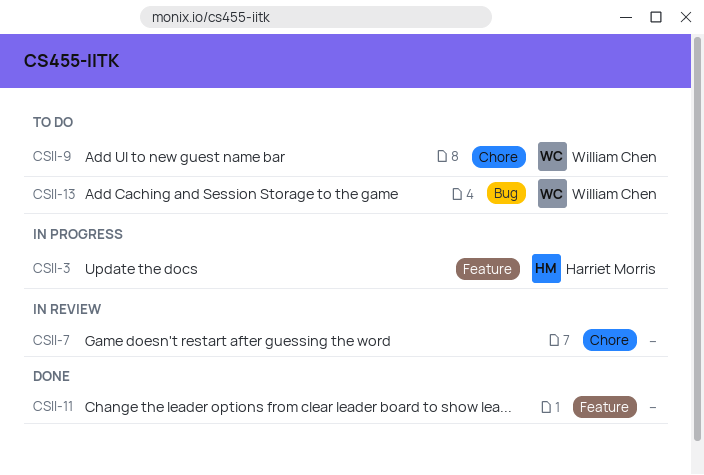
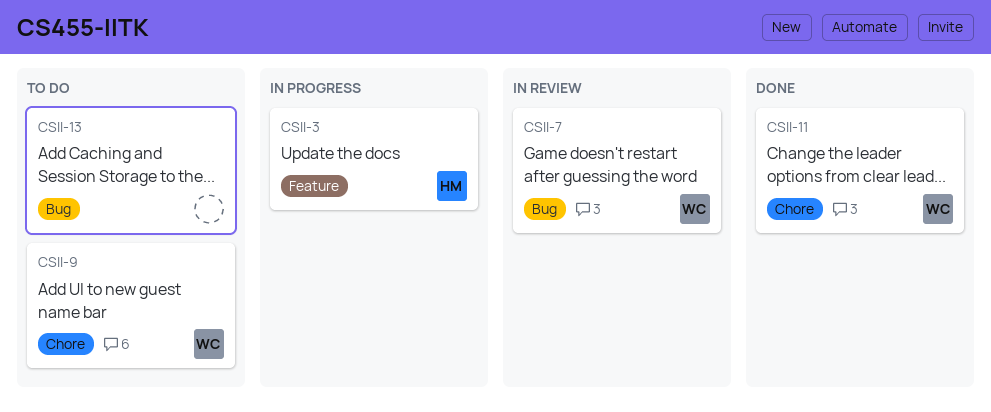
CSII-7, owner: none -> William Chen
CSII-7, label: Chore -> Bug
CSII-11, owner: none -> William Chen
CSII-11, label: Feature -> Chore
CSII-13, owner: William Chen -> none

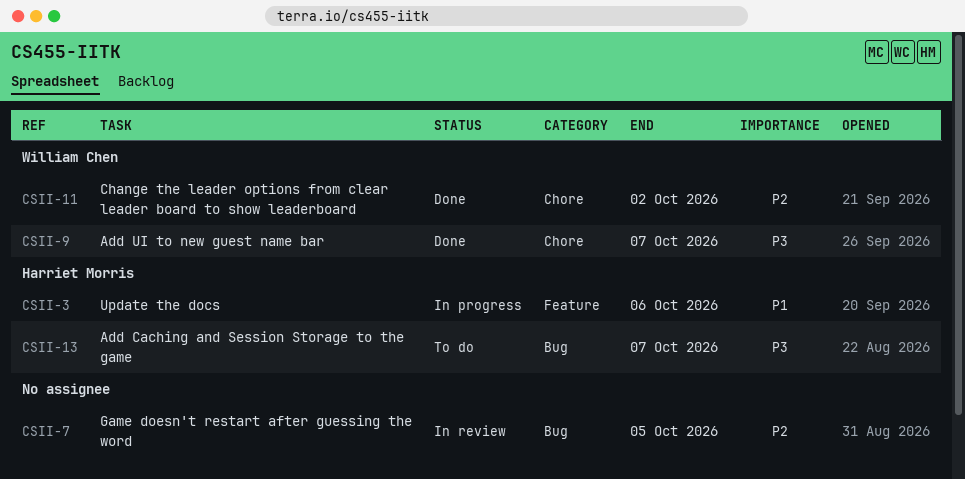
CSII-7, owner: William Chen -> none
CSII-9, status: To do -> Done
CSII-13, owner: none -> Harriet Morris

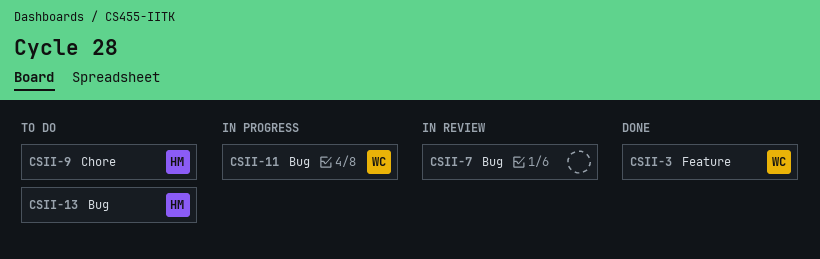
CSII-3, status: In progress -> Done
CSII-3, owner: Harriet Morris -> William Chen
CSII-9, status: Done -> To do
CSII-9, owner: William Chen -> Harriet Morris
CSII-11, status: Done -> In progress
CSII-11, label: Chore -> Bug

